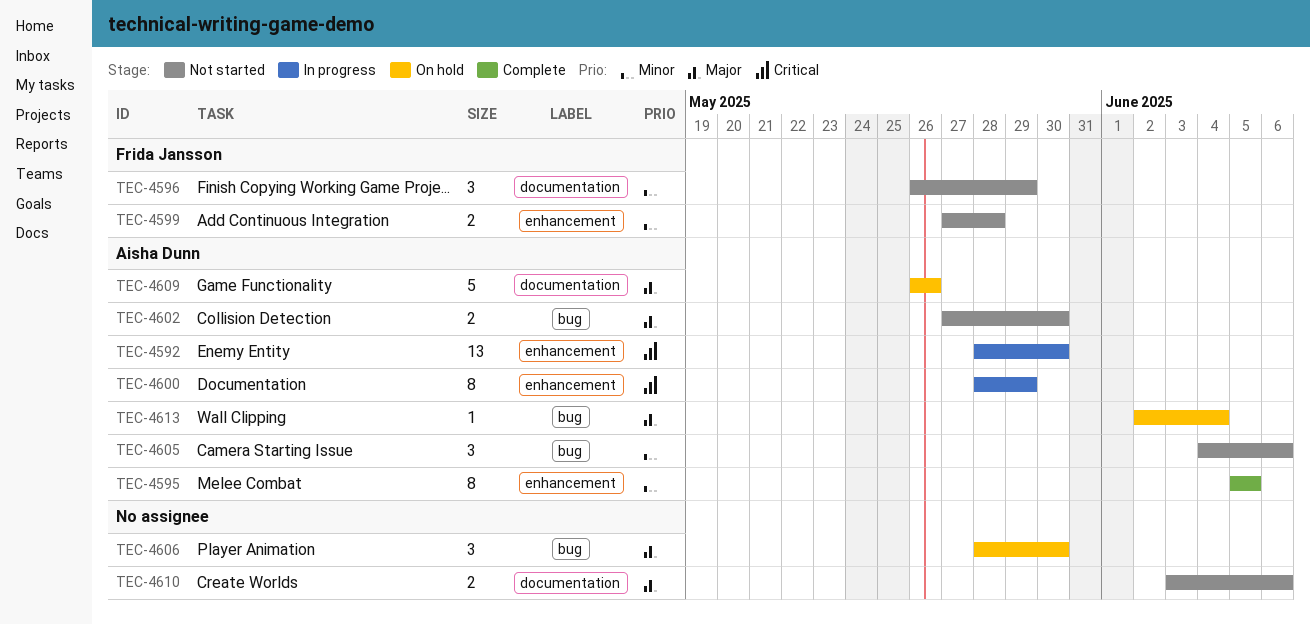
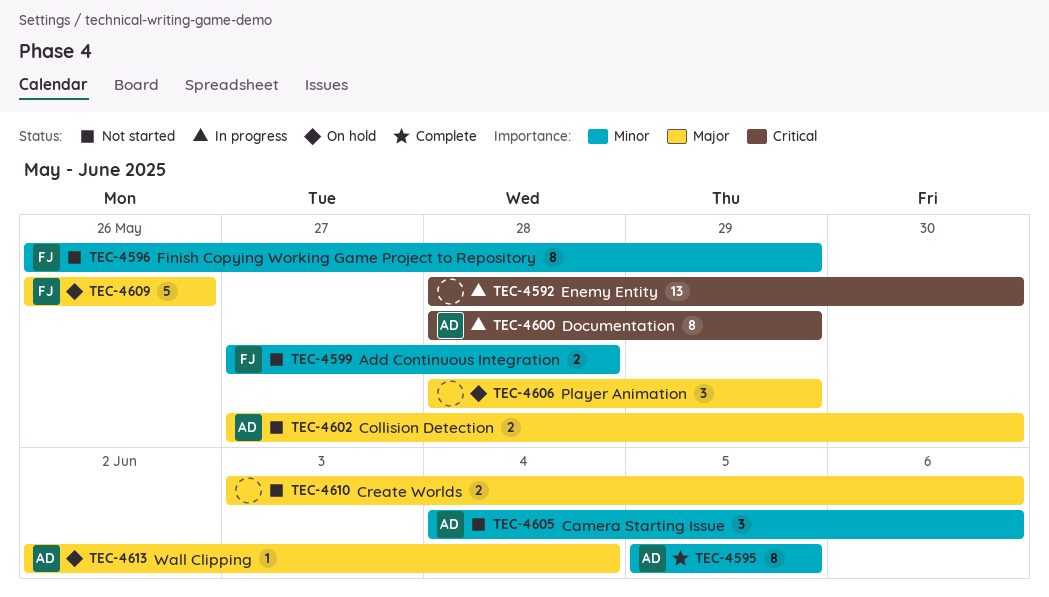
TEC-4592, owner: Aisha Dunn -> none
TEC-4596, estimate: 3 -> 8
TEC-4606, due: May 30 -> May 29
TEC-4609, owner: Aisha Dunn -> Frida Jansson

